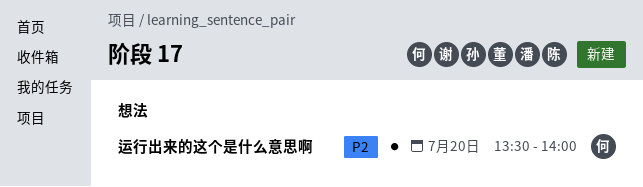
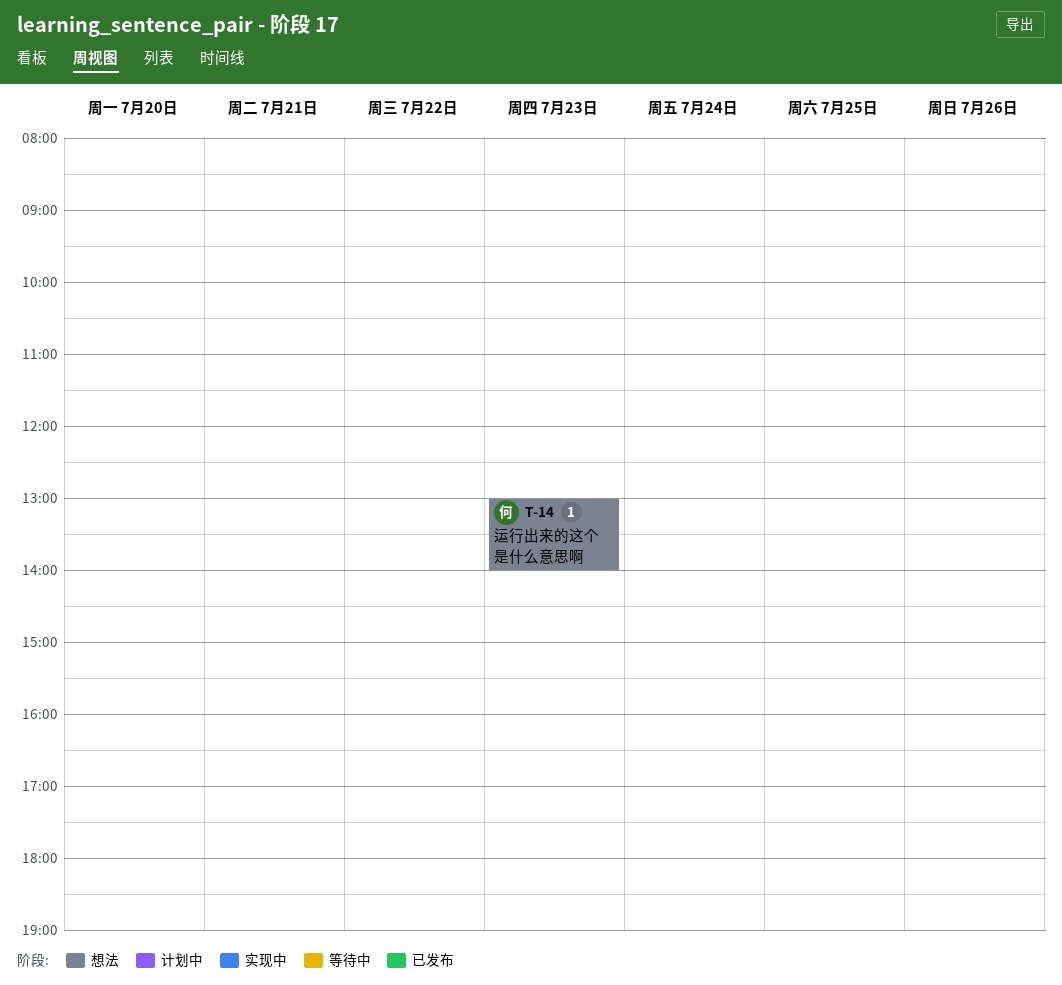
运行出来的这个是什么意思啊, day: Jul 20 -> Jul 23
运行出来的这个是什么意思啊, begins: 13:30 -> 13:00

